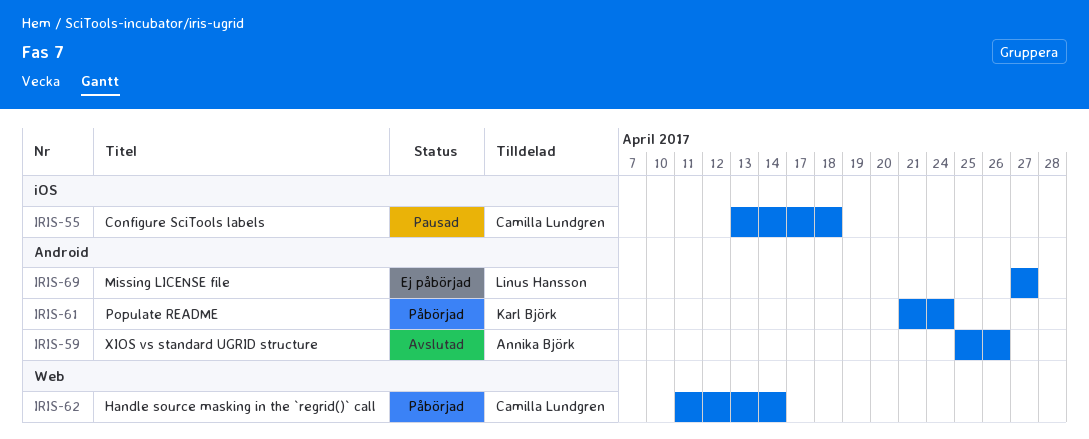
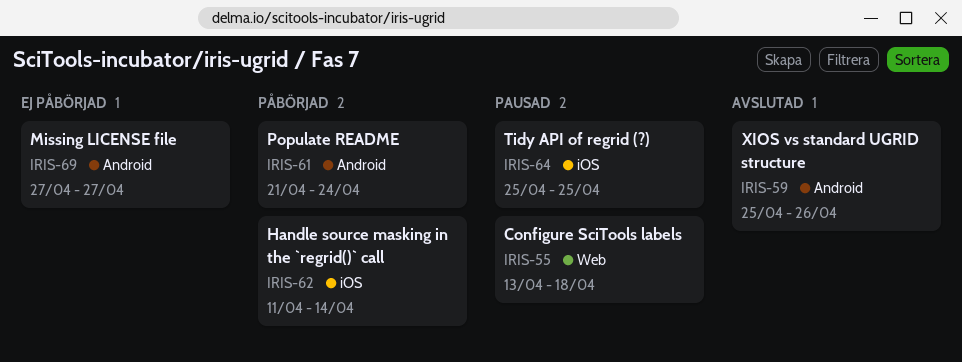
IRIS-55, label: iOS -> Web
IRIS-62, label: Web -> iOS
IRIS-64: none -> present

